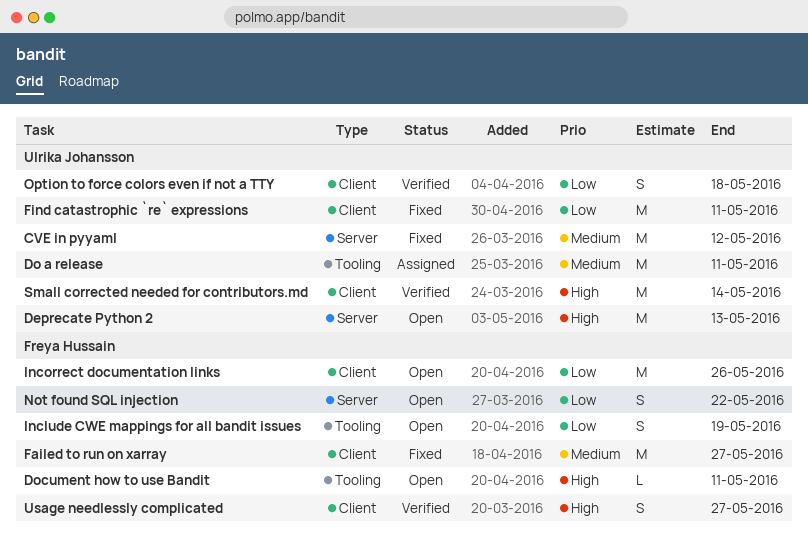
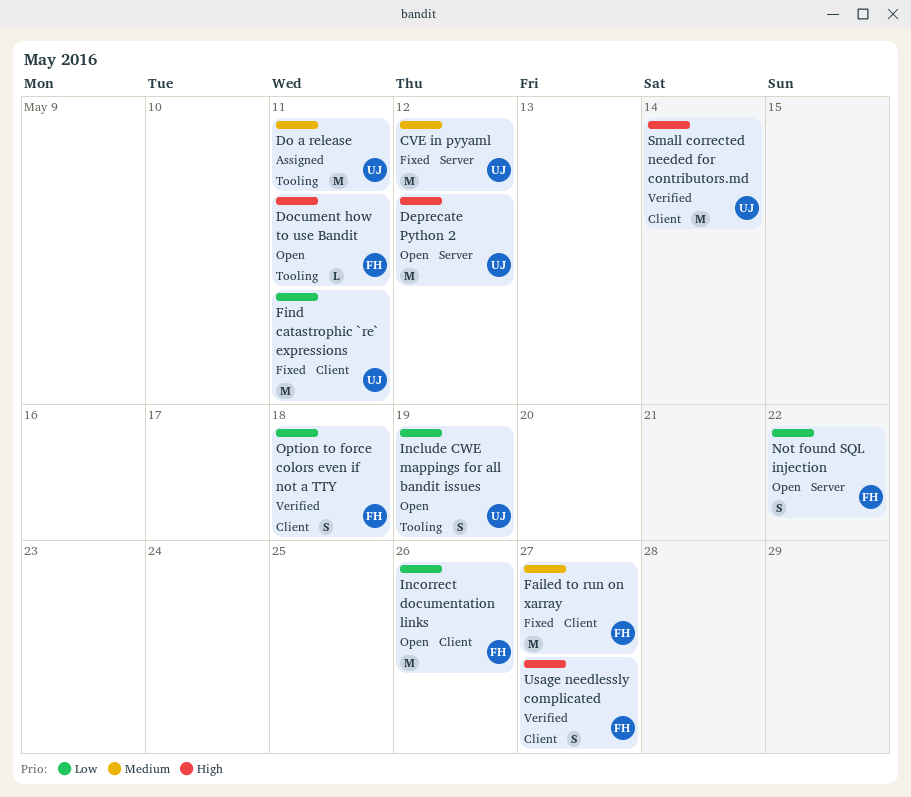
Deprecate Python 2, due: May 13 -> May 12
Include CWE mappings for all bandit issues, owner: Freya Hussain -> Ulrika Johansson
Option to force colors even if not a TTY, owner: Ulrika Johansson -> Freya Hussain

